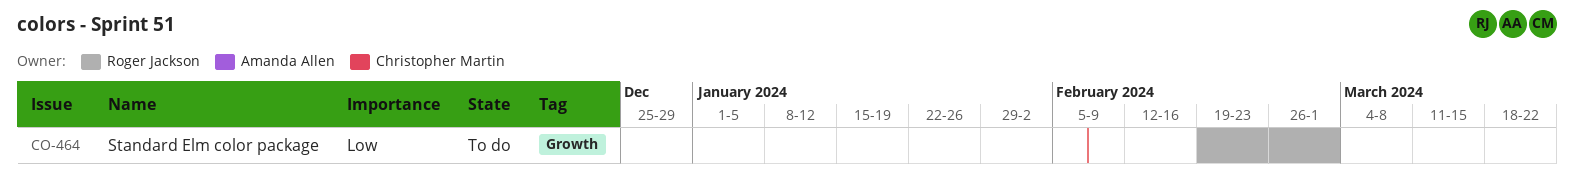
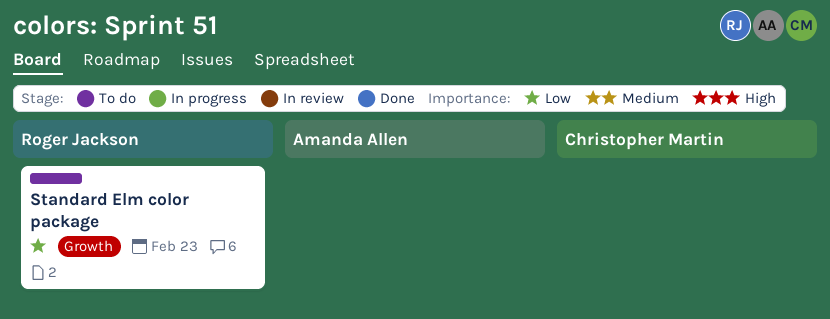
Standard Elm color package, due: Mar 1 -> Feb 23

